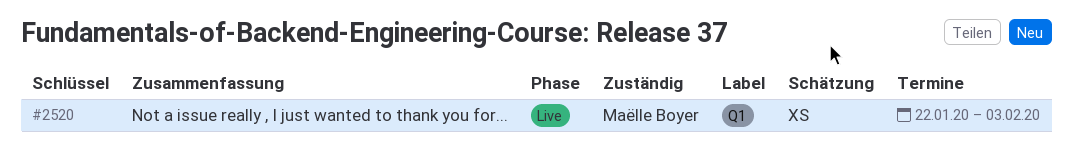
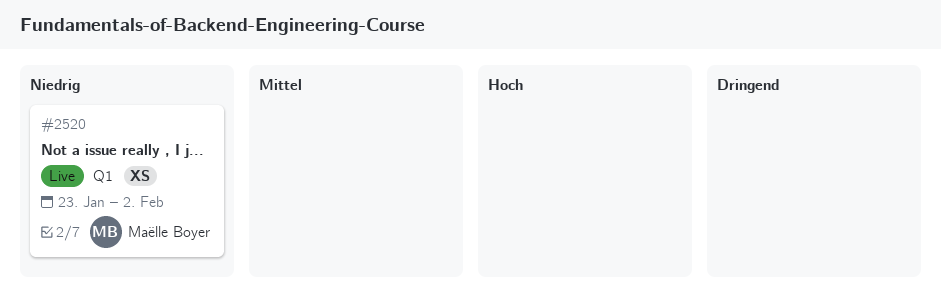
#2520, start: Jan 22 -> Jan 23
#2520, due: Feb 3 -> Feb 2

